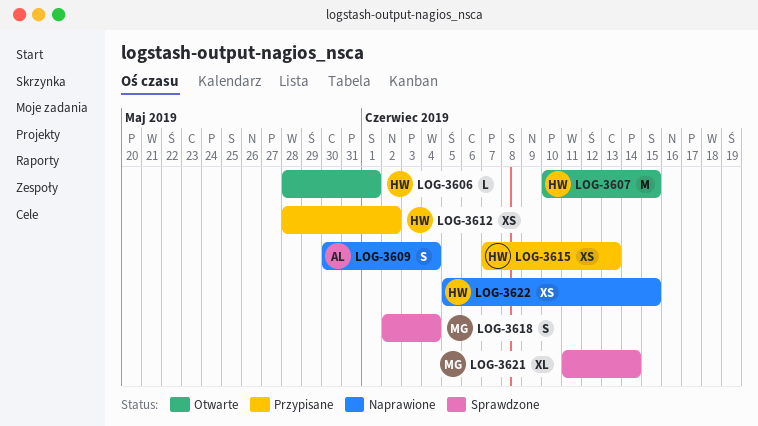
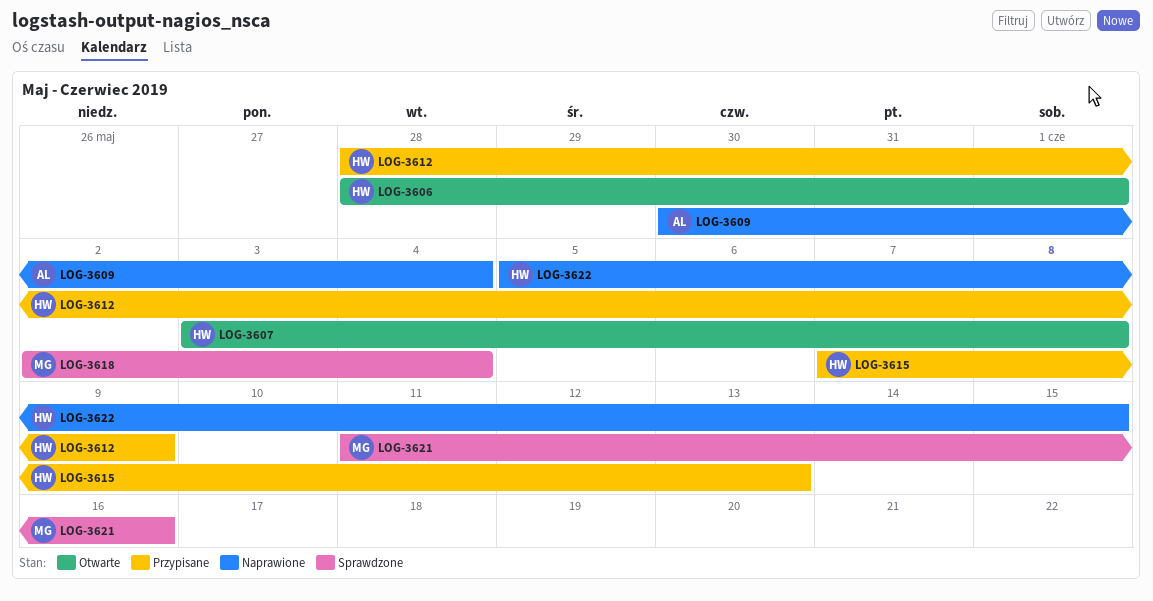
LOG-3607, start: Jun 10 -> Jun 3
LOG-3607, due: Jun 15 -> Jun 8
LOG-3612, due: Jun 2 -> Jun 9
LOG-3621, due: Jun 14 -> Jun 16

